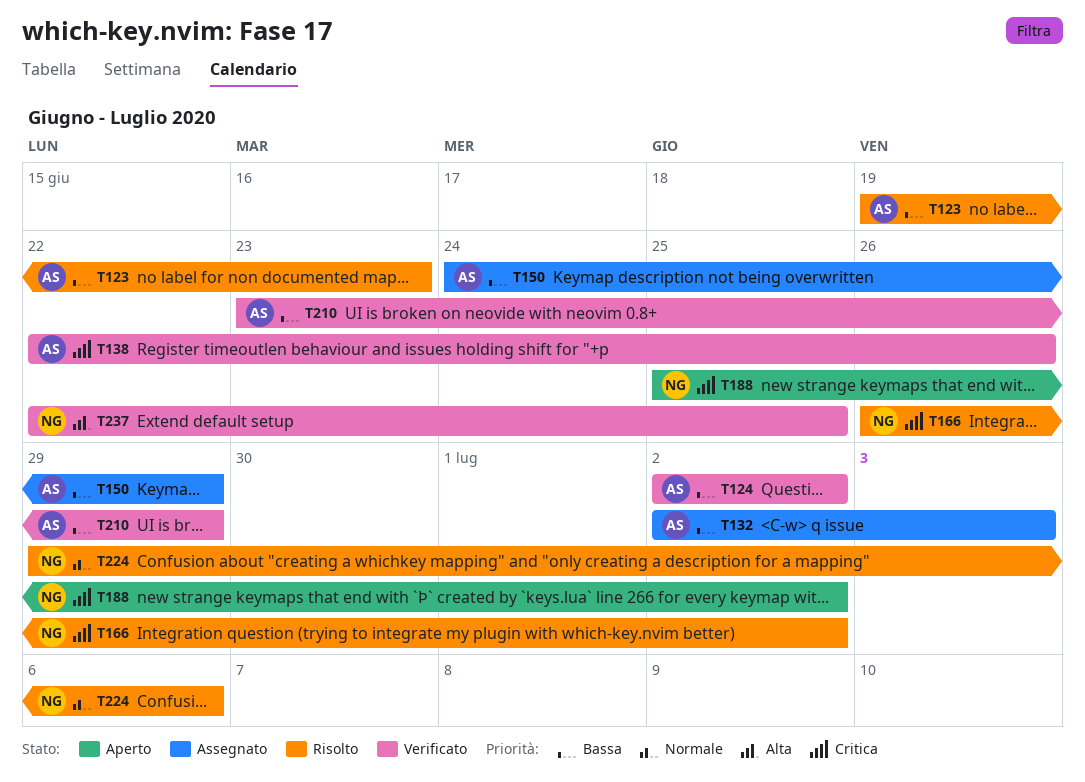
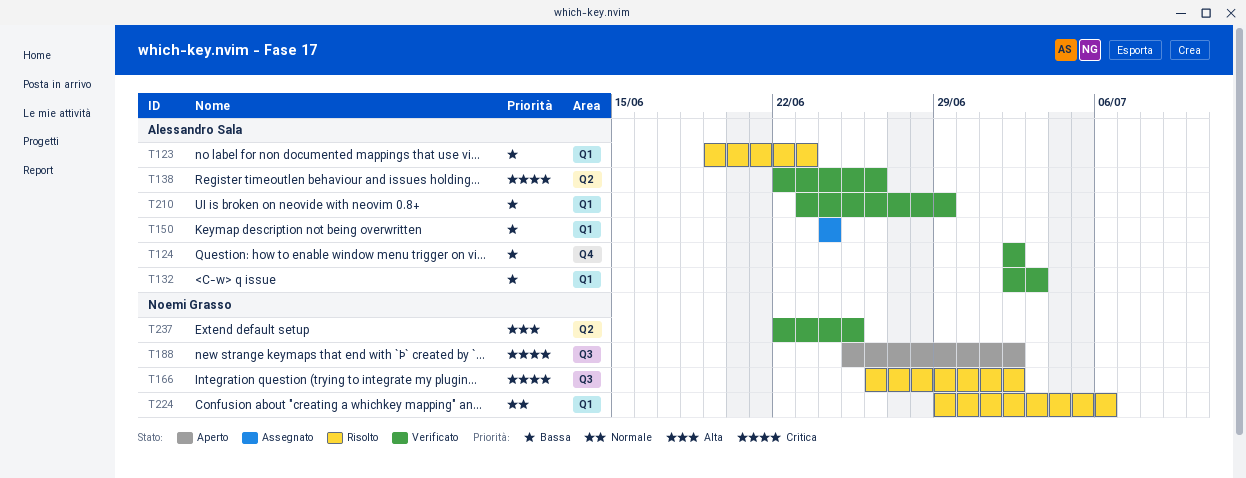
T132, status: Assegnato -> Verificato
T150, due: Jun 29 -> Jun 24

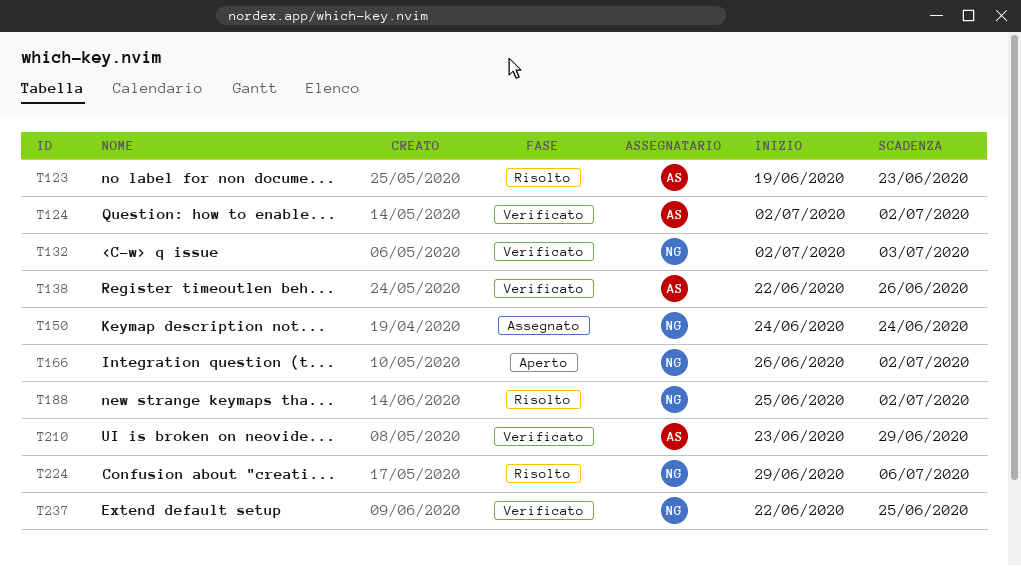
T132, owner: Alessandro Sala -> Noemi Grasso
T150, owner: Alessandro Sala -> Noemi Grasso
T166, status: Risolto -> Aperto
T188, status: Aperto -> Risolto

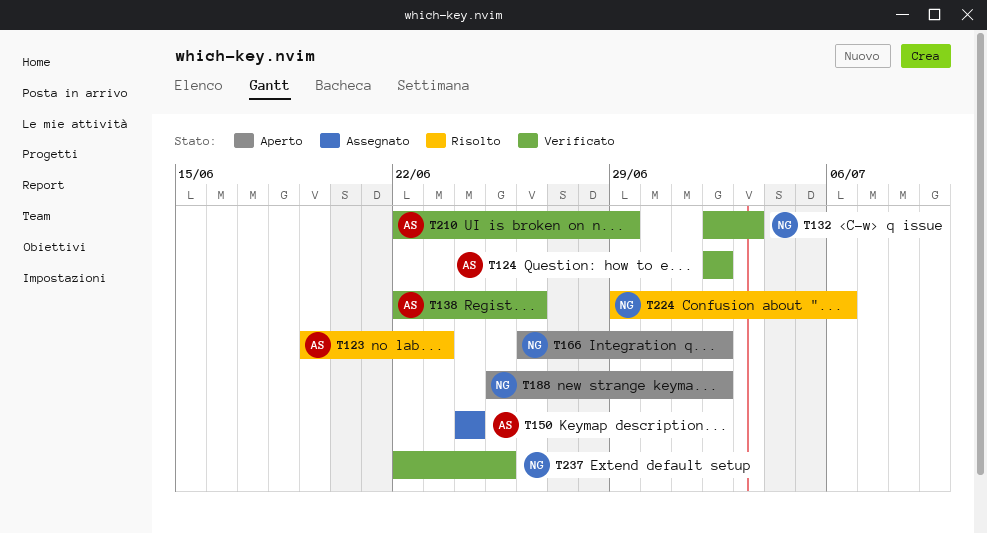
T150, owner: NG -> AS
T188, status: Risolto -> Aperto
T210, start: Jun 23 -> Jun 22

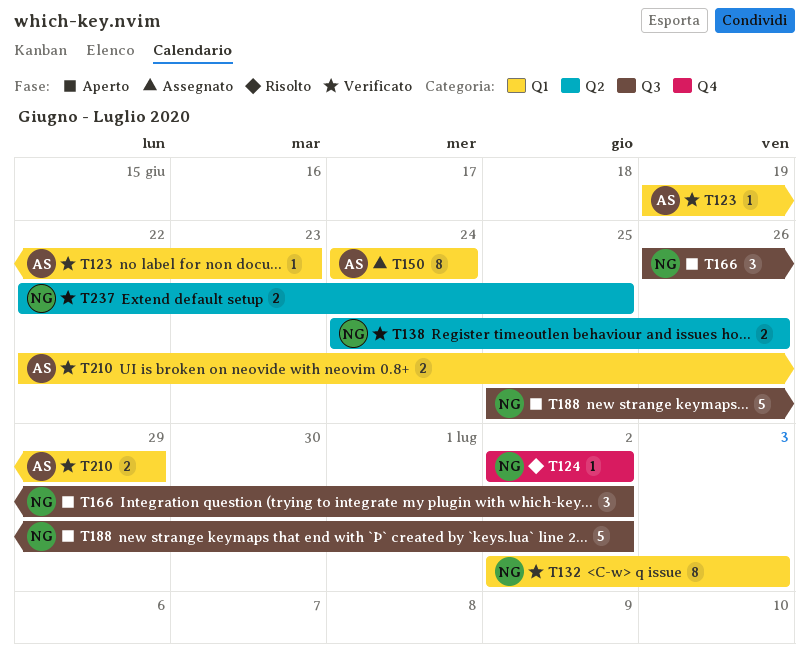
T123, status: Risolto -> Verificato
T124, status: Verificato -> Risolto
T124, owner: AS -> NG
T138, owner: AS -> NG
T138, start: Jun 22 -> Jun 24
T224: present -> none

